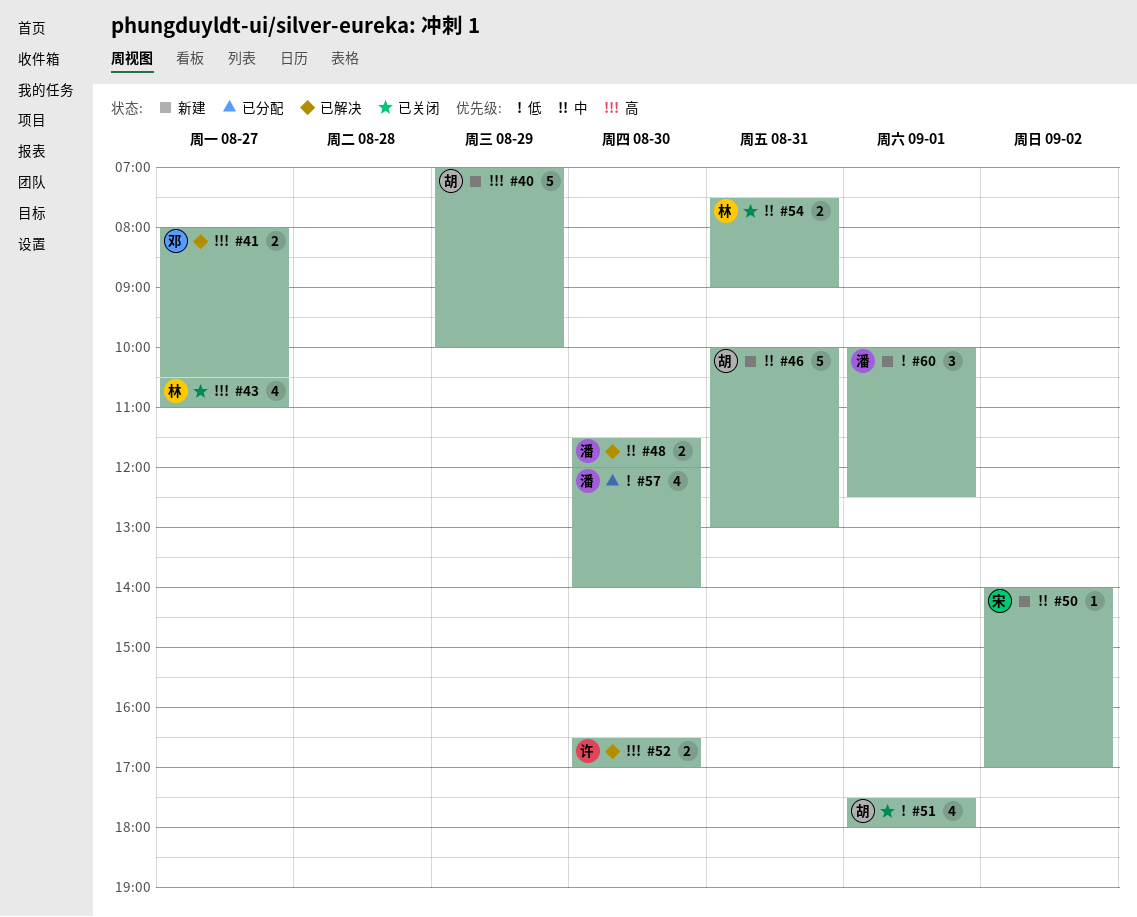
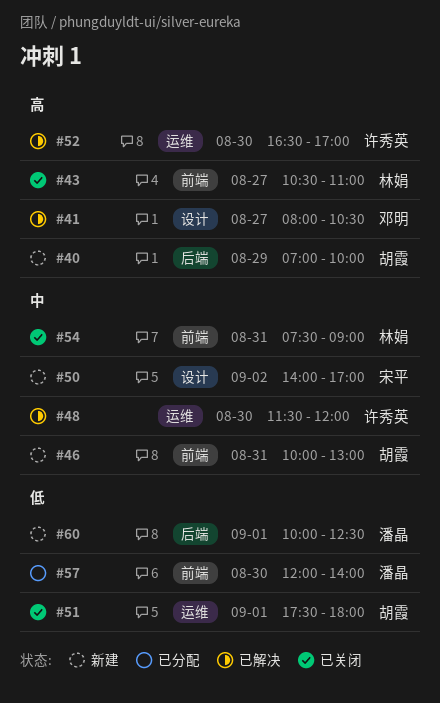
#48, owner: 潘晶 -> 许秀英

